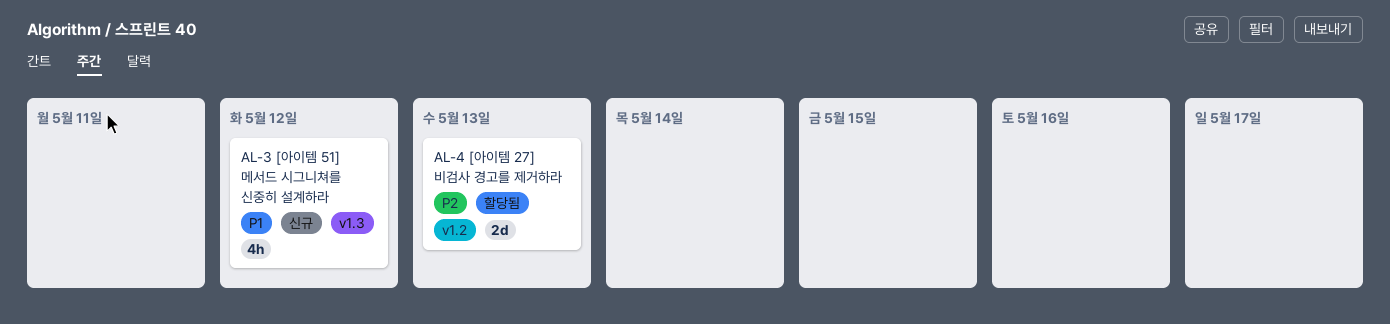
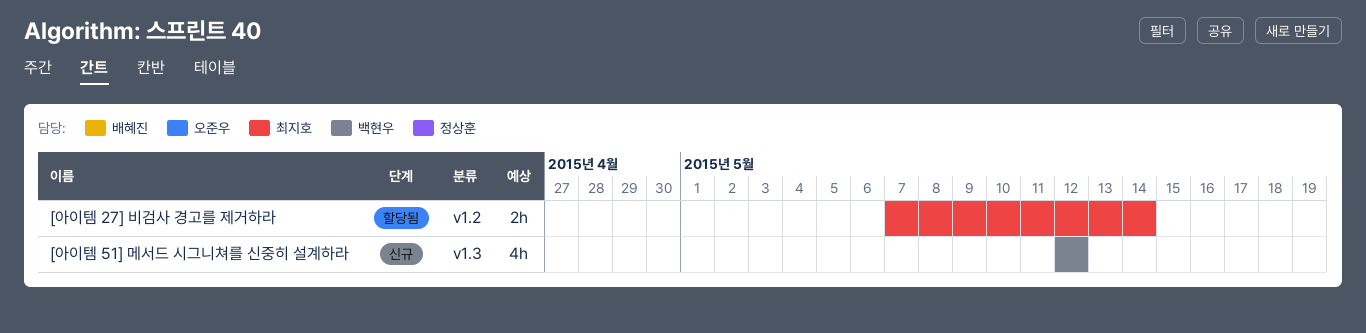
[아이템 27] 비검사 경고를 제거하라, estimate: 2d -> 2h
[아이템 27] 비검사 경고를 제거하라, due: May 13 -> May 14

